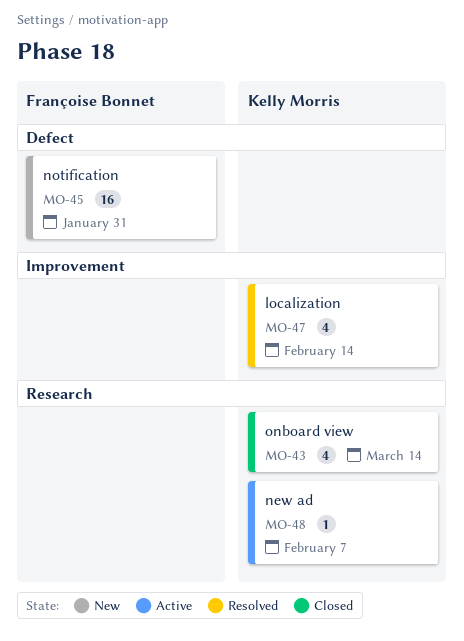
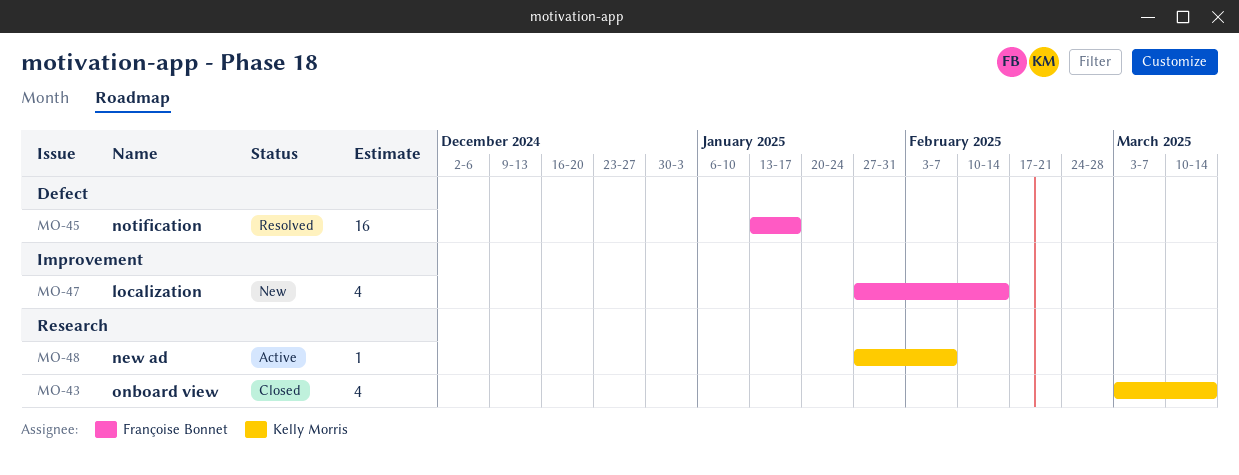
MO-45, status: New -> Resolved
MO-45, due: Jan 31 -> Jan 17
MO-47, status: Resolved -> New
MO-47, owner: Kelly Morris -> Françoise Bonnet

